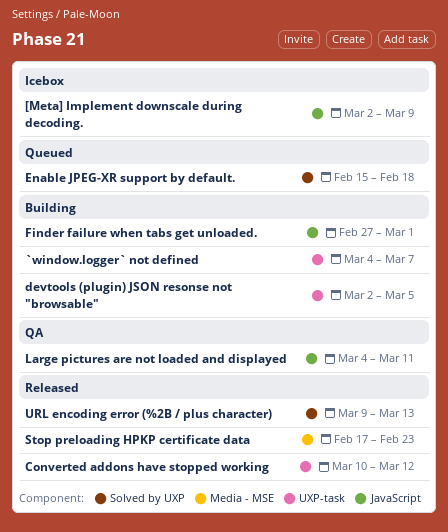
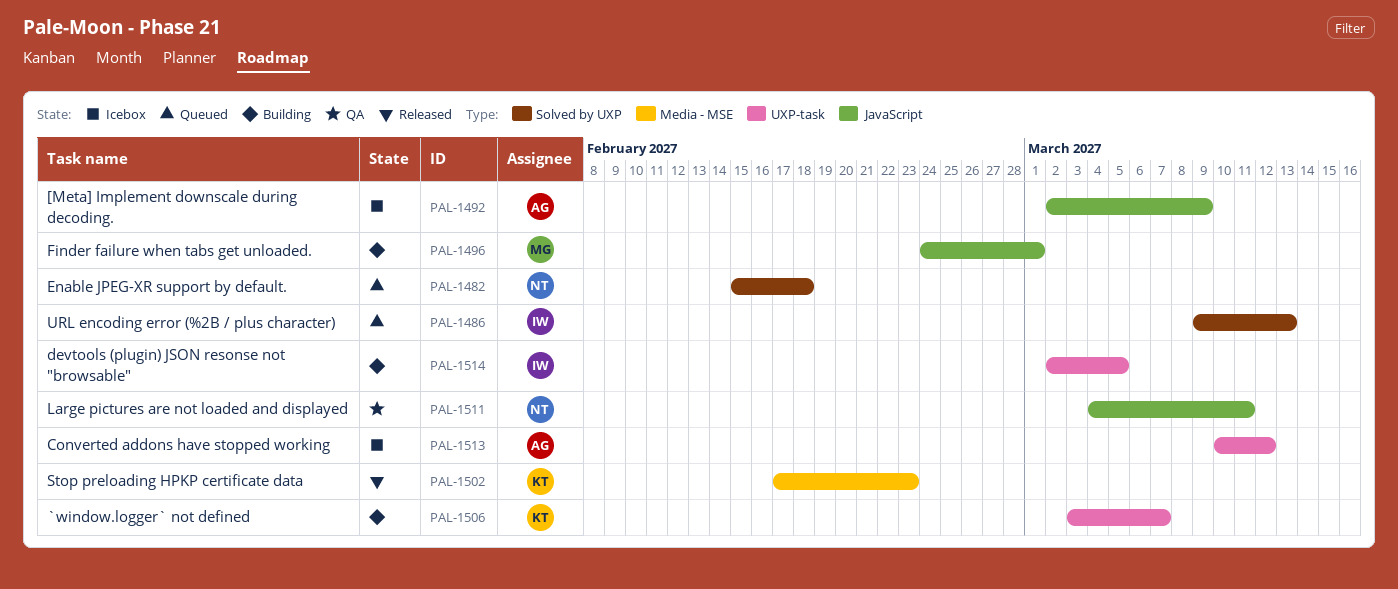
`window.logger` not defined, start: Mar 4 -> Mar 3
Converted addons have stopped working, status: Released -> Icebox
Finder failure when tabs get unloaded., start: Feb 27 -> Feb 24
URL encoding error (%2B / plus character), status: Released -> Queued

